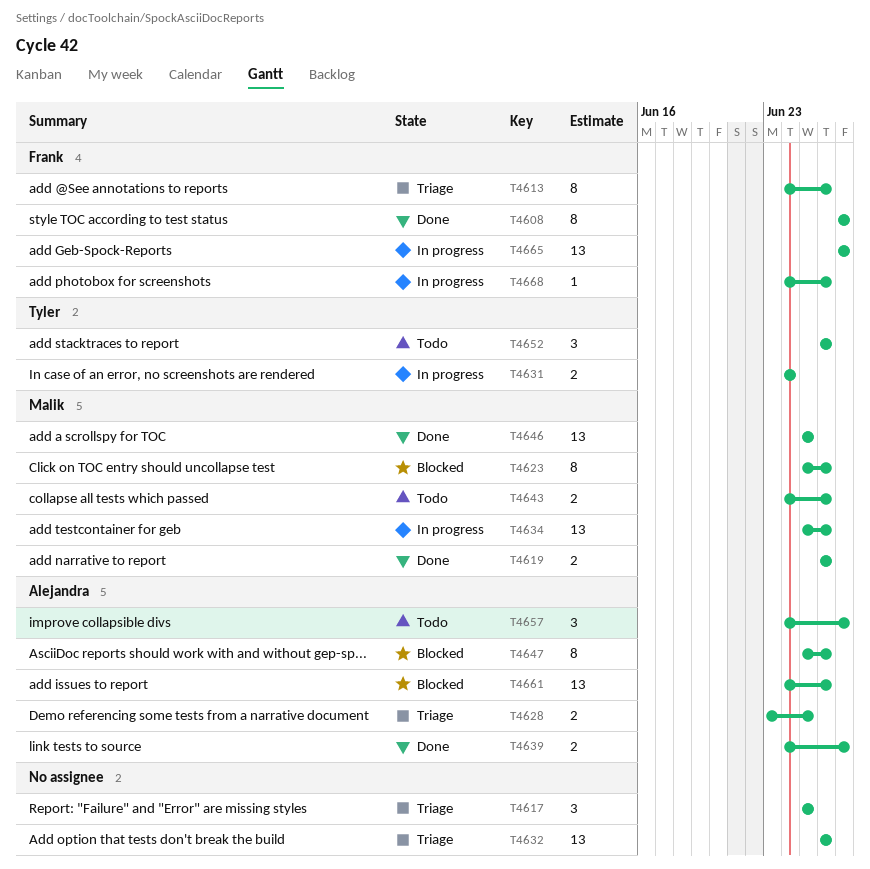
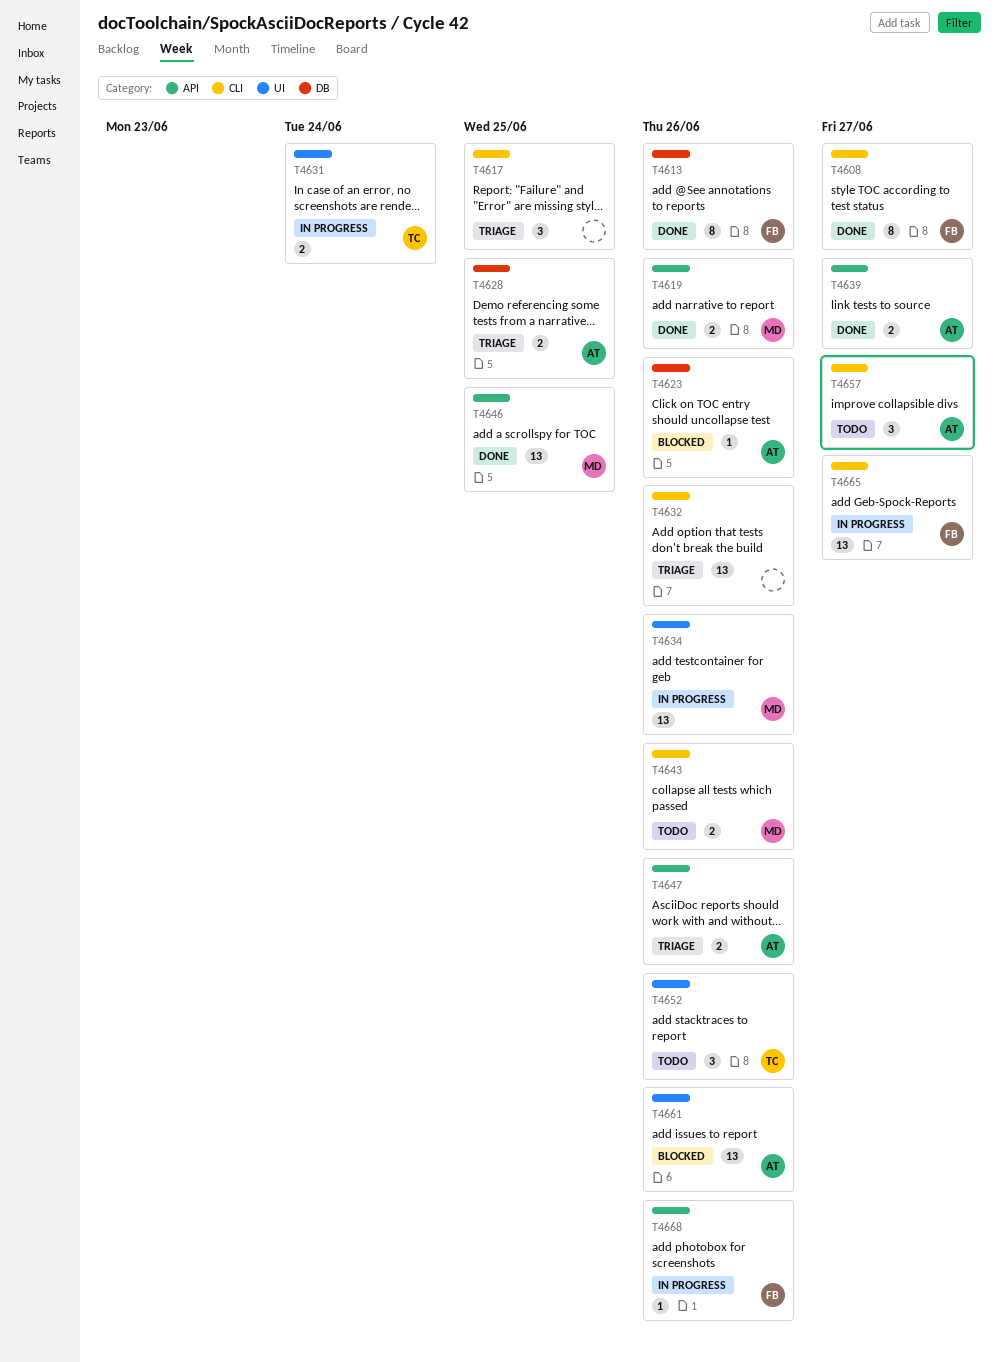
T4613, status: Triage -> Done
T4623, owner: Malik -> Alejandra
T4623, estimate: 8 -> 1
T4647, status: Blocked -> Triage
T4647, estimate: 8 -> 2

